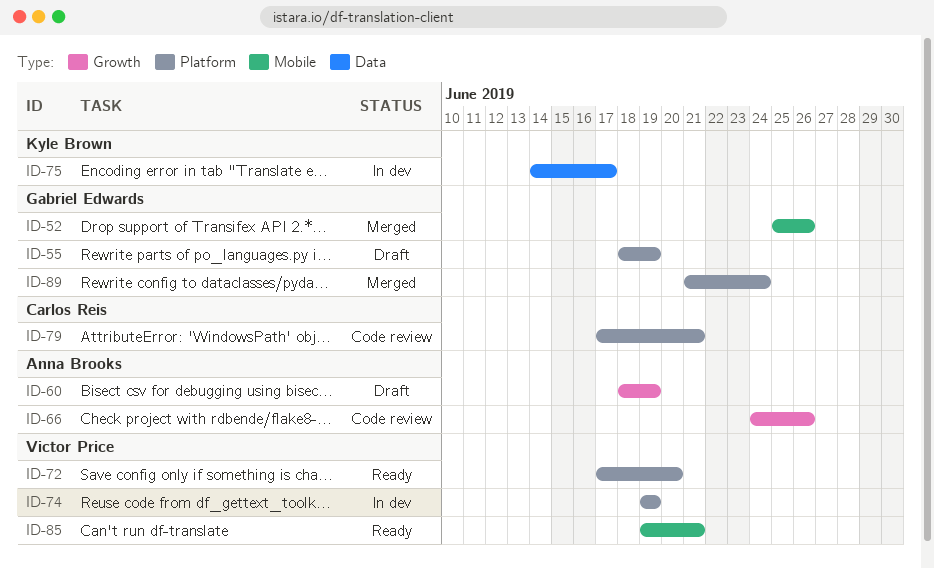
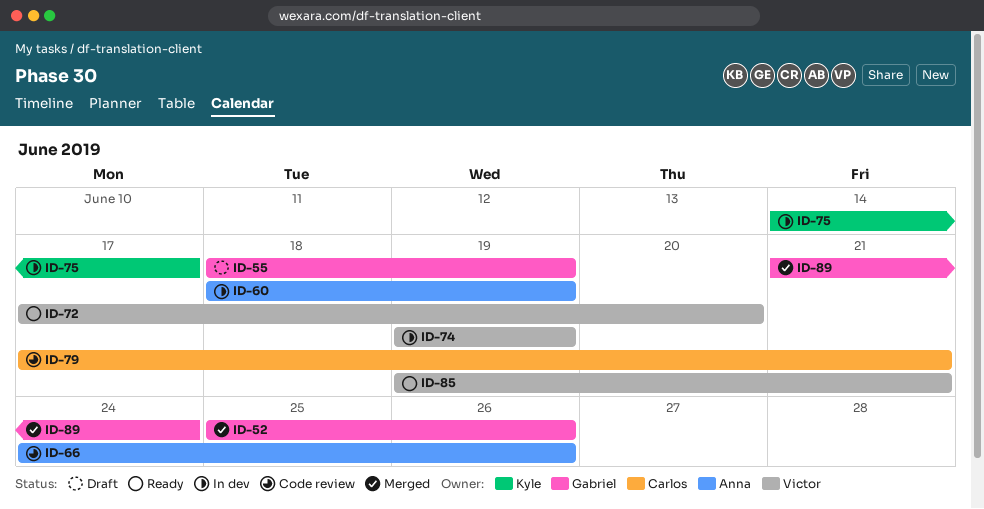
ID-60, status: Draft -> In dev

